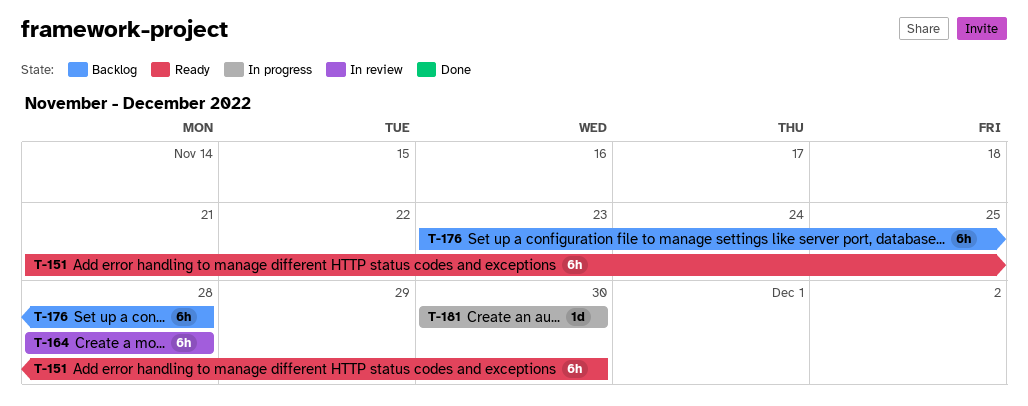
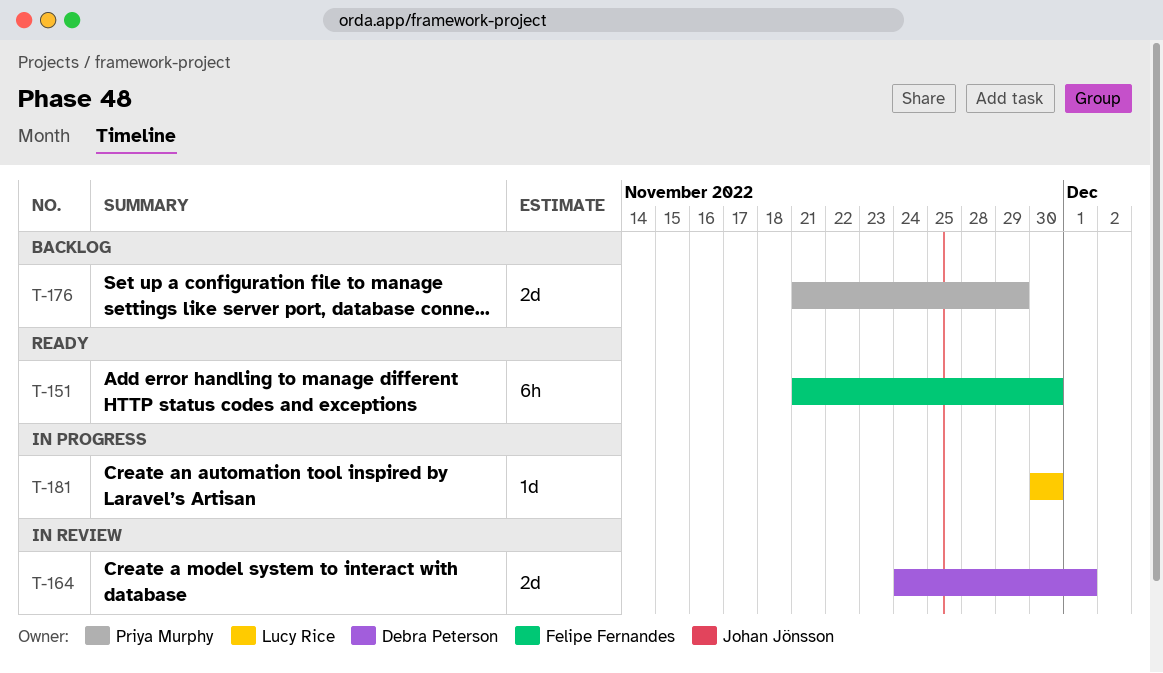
T-164, estimate: 6h -> 2d
T-164, start: Nov 28 -> Nov 24
T-164, due: Nov 28 -> Dec 1
T-176, estimate: 6h -> 2d
T-176, start: Nov 23 -> Nov 21
T-176, due: Nov 28 -> Nov 29

